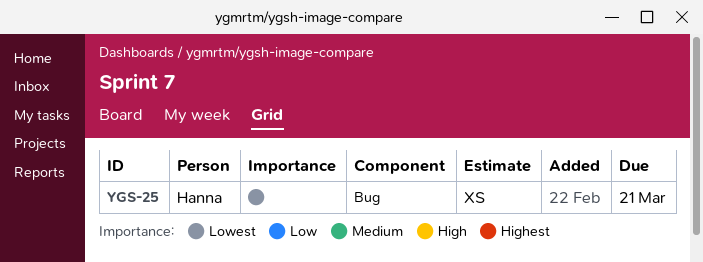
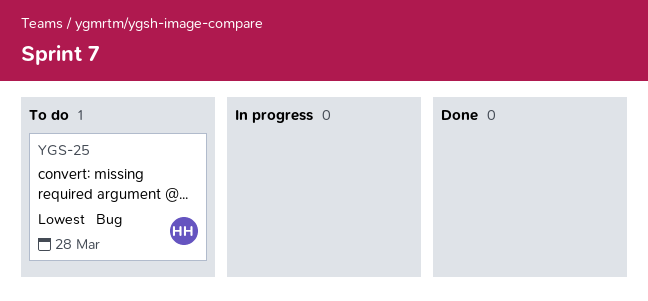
YGS-25, due: Mar 21 -> Mar 28

